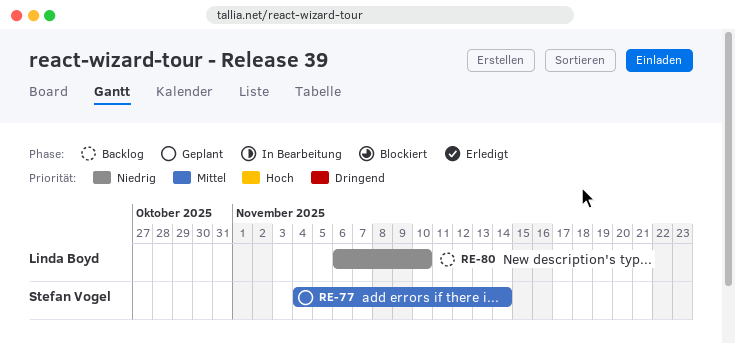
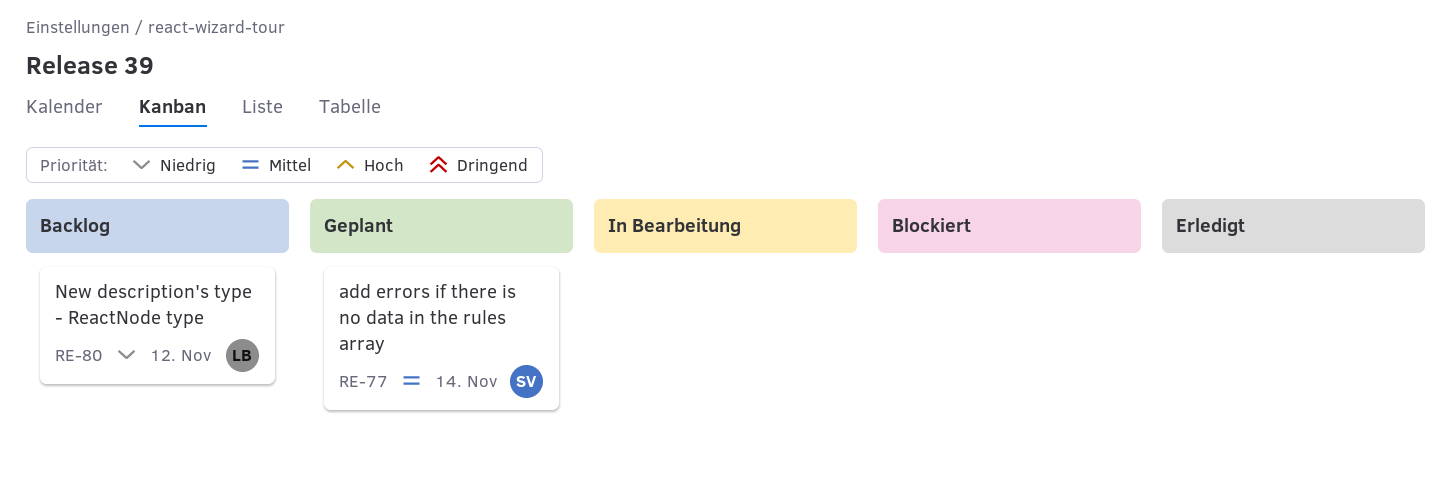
RE-80, due: Nov 10 -> Nov 12

